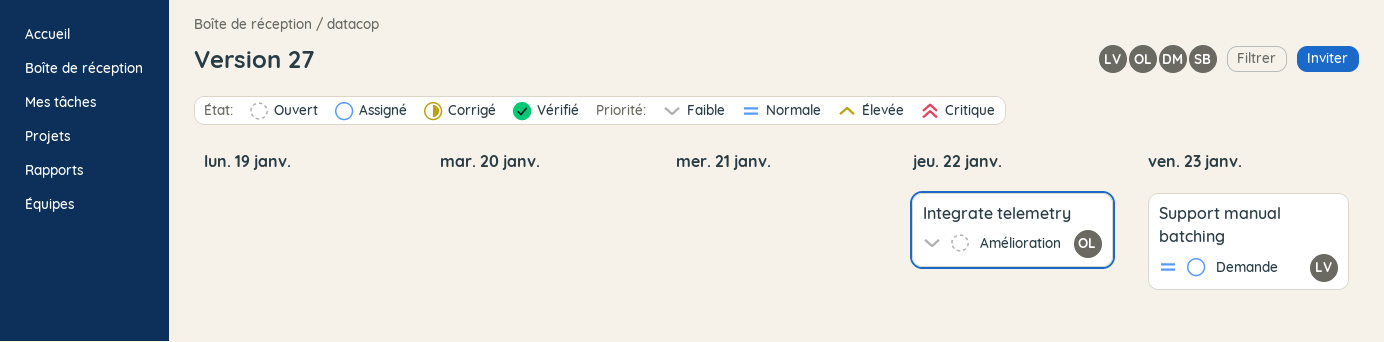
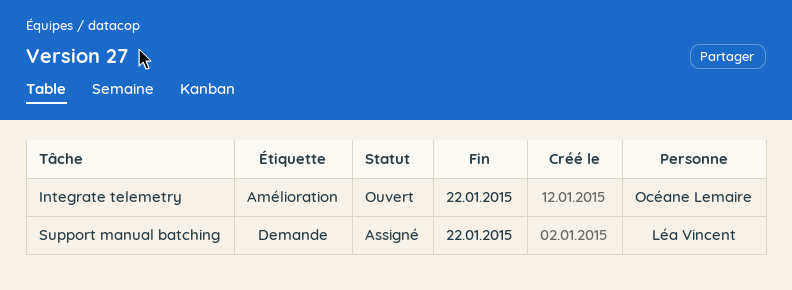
Support manual batching, due: Jan 23 -> Jan 22

